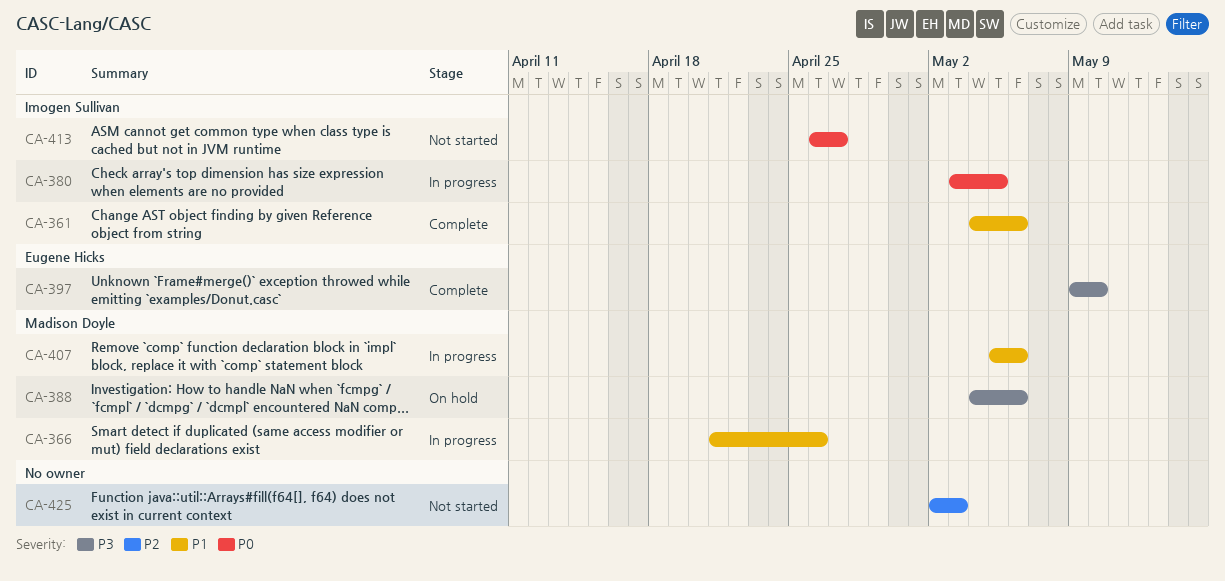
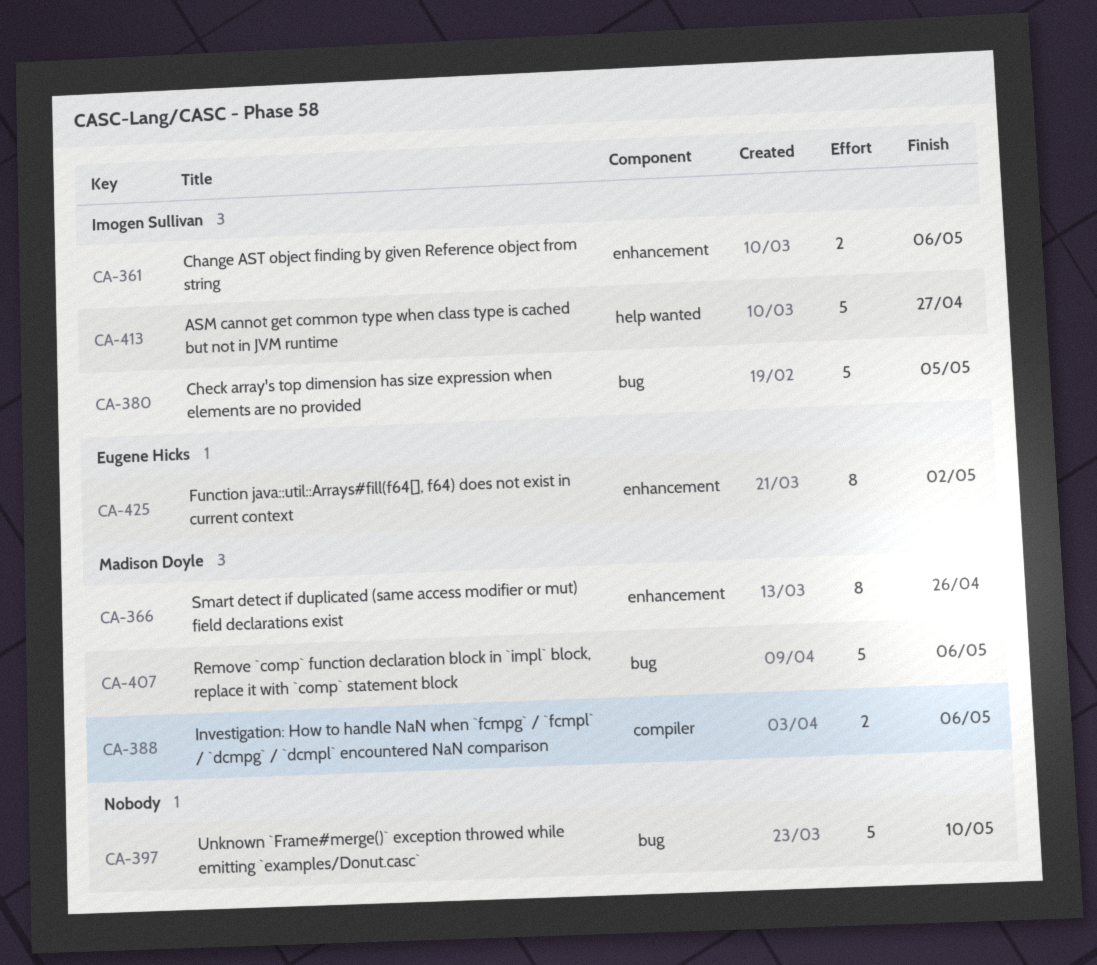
CA-397, owner: Eugene Hicks -> none
CA-425, owner: none -> Eugene Hicks
CA-425, due: May 3 -> May 2

